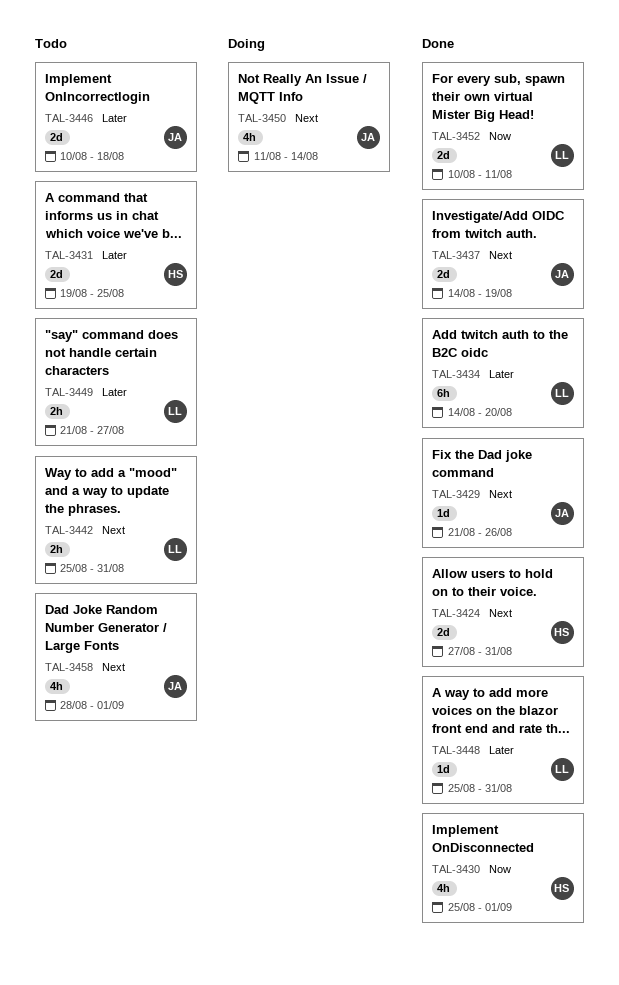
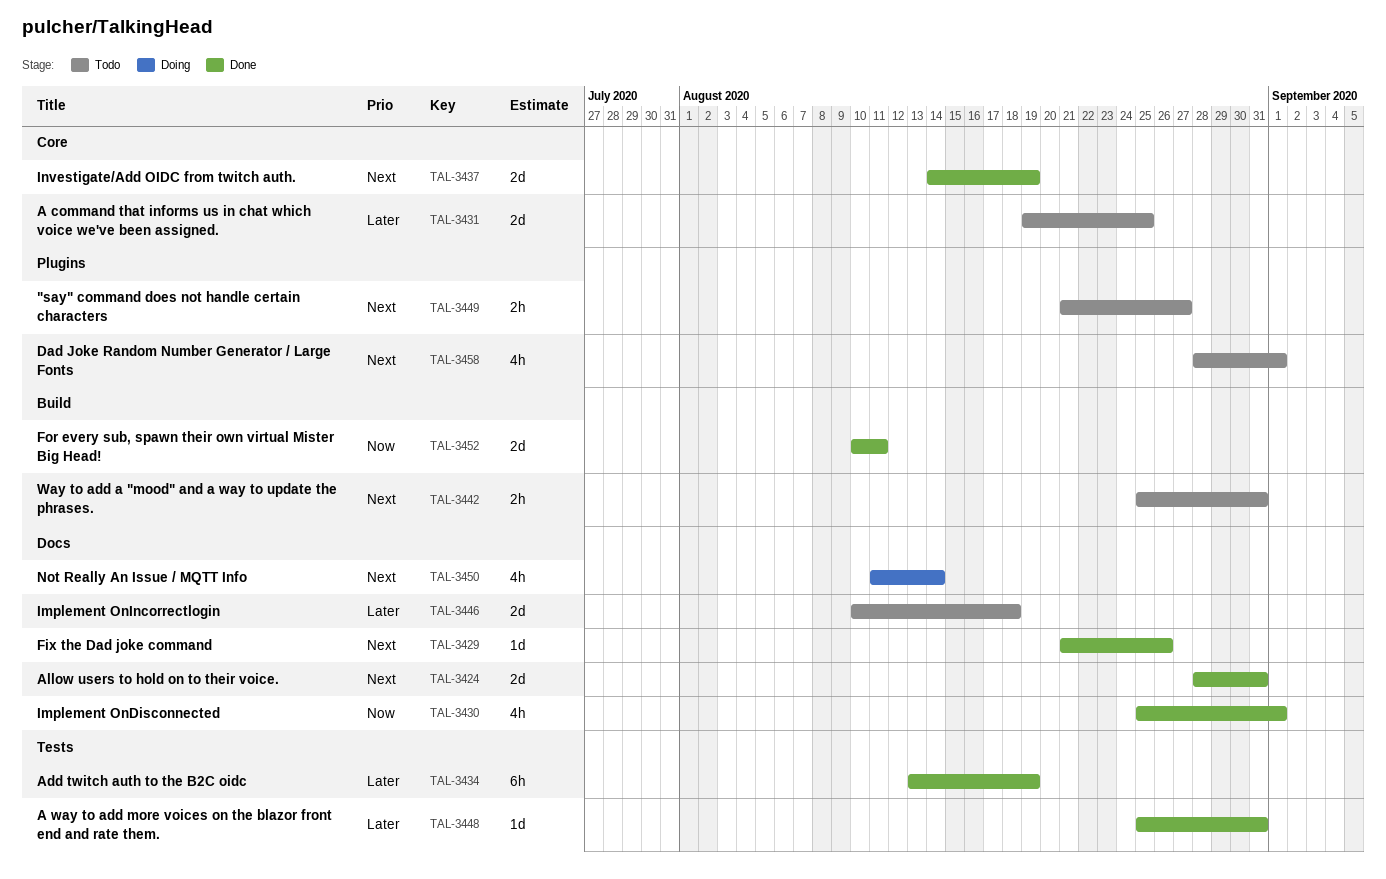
TAL-3424, start: Aug 27 -> Aug 28
TAL-3434, start: Aug 14 -> Aug 13
TAL-3434, due: Aug 20 -> Aug 19
TAL-3449, priority: Later -> Next

